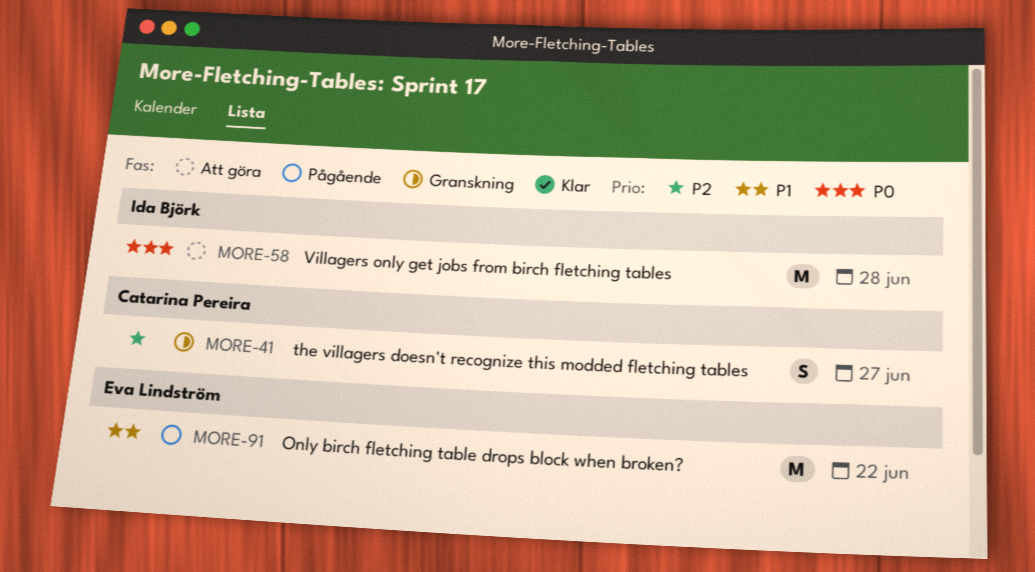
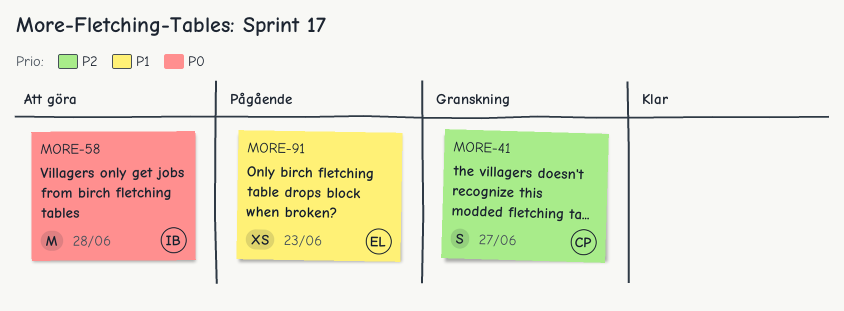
MORE-91, estimate: M -> XS
MORE-91, due: Jun 22 -> Jun 23

